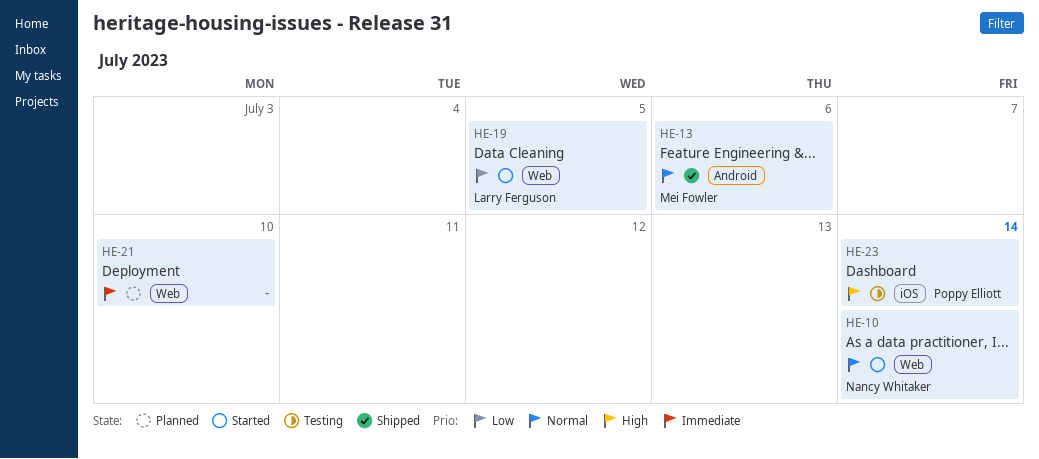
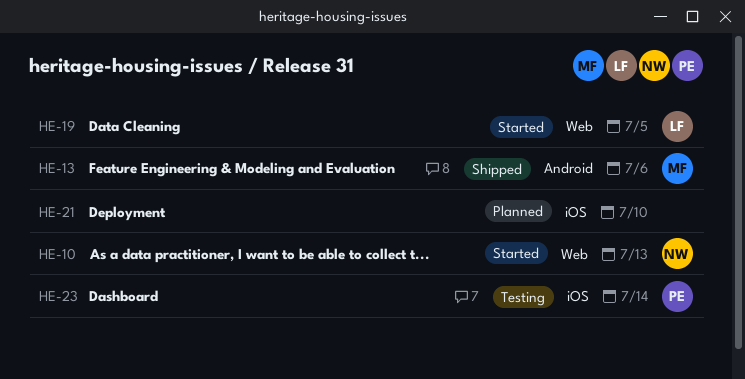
HE-10, due: Jul 14 -> Jul 13
HE-21, label: Web -> iOS

